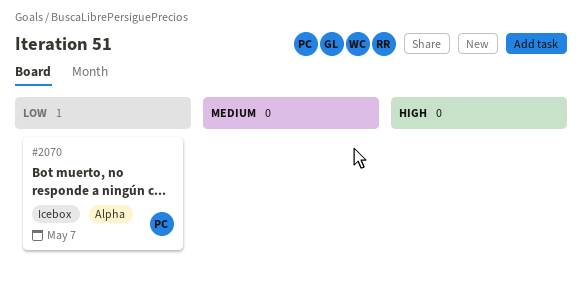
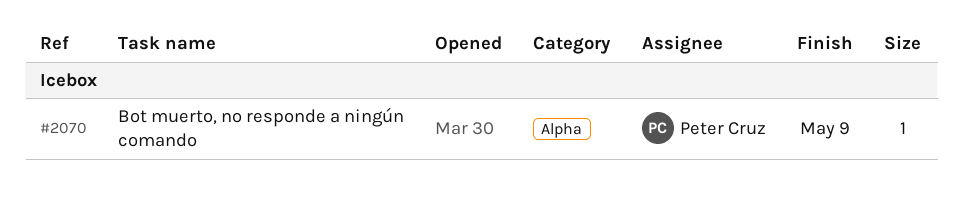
#2070, due: May 7 -> May 9

